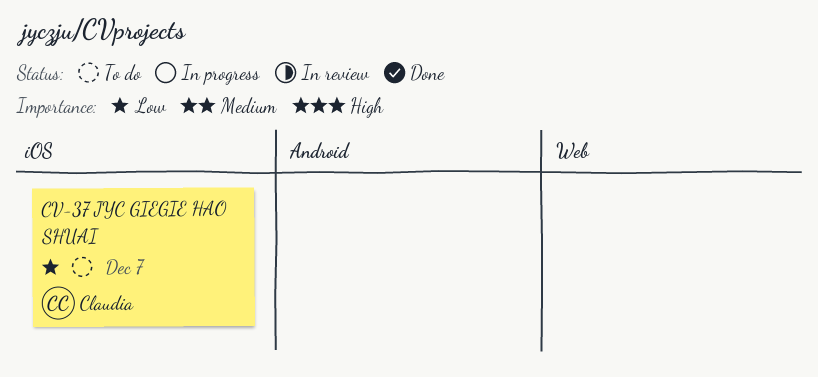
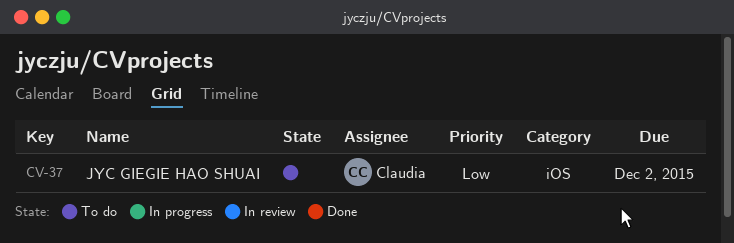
CV-37, due: Dec 7 -> Dec 2

